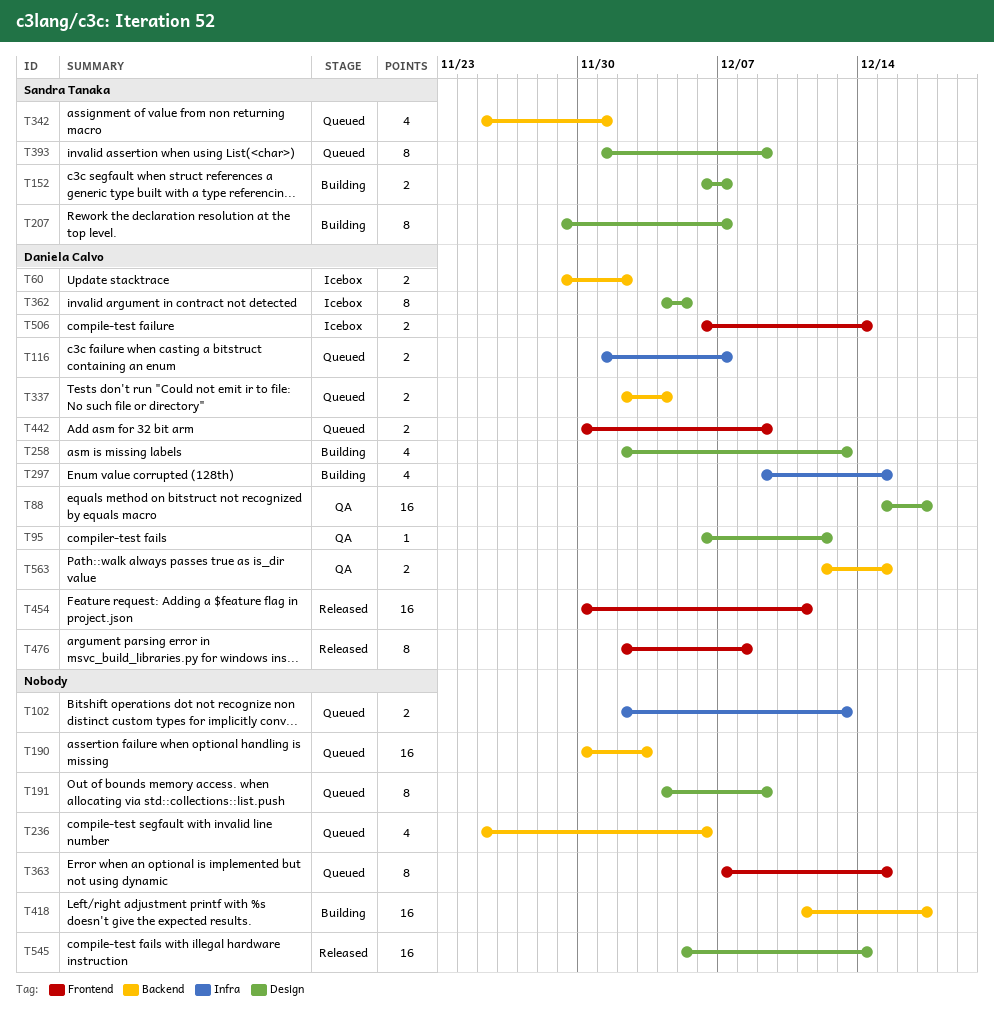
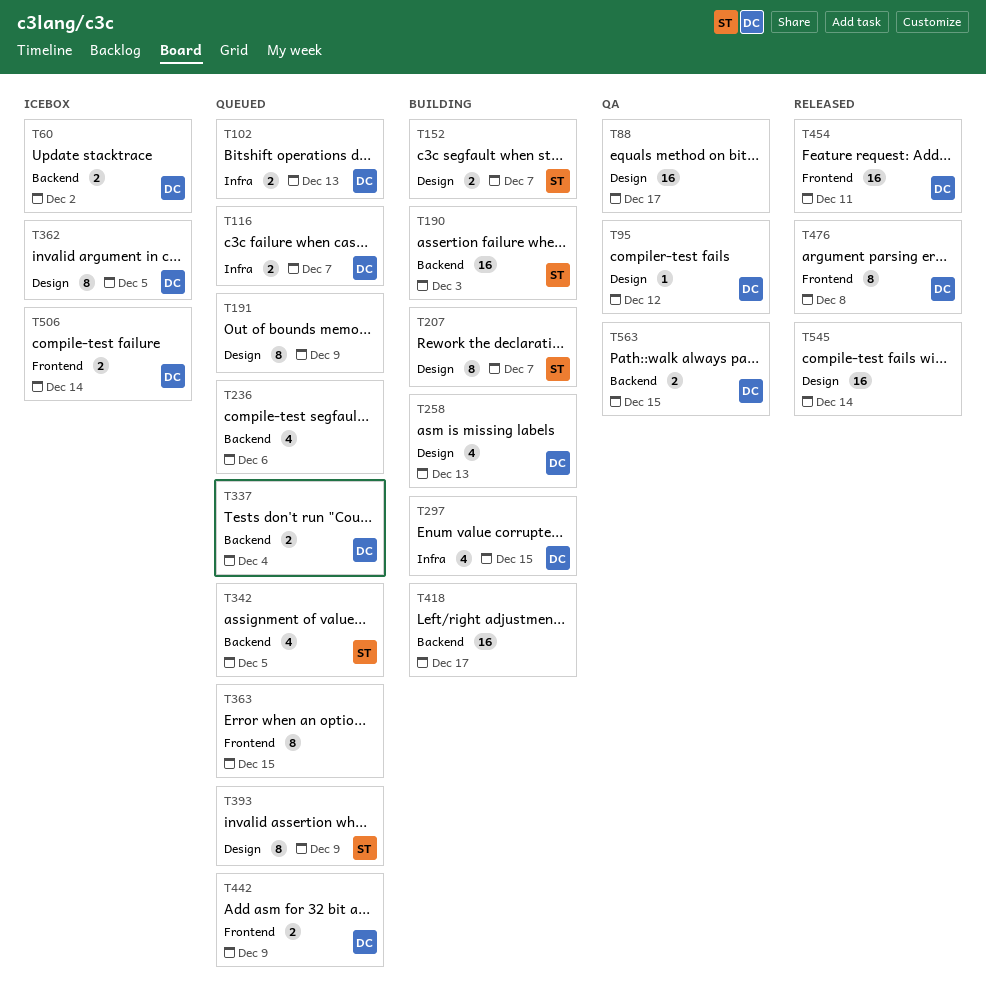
T88, owner: Daniela Calvo -> none
T102, owner: none -> Daniela Calvo
T190, status: Queued -> Building
T190, owner: none -> Sandra Tanaka
T342, due: Dec 1 -> Dec 5

